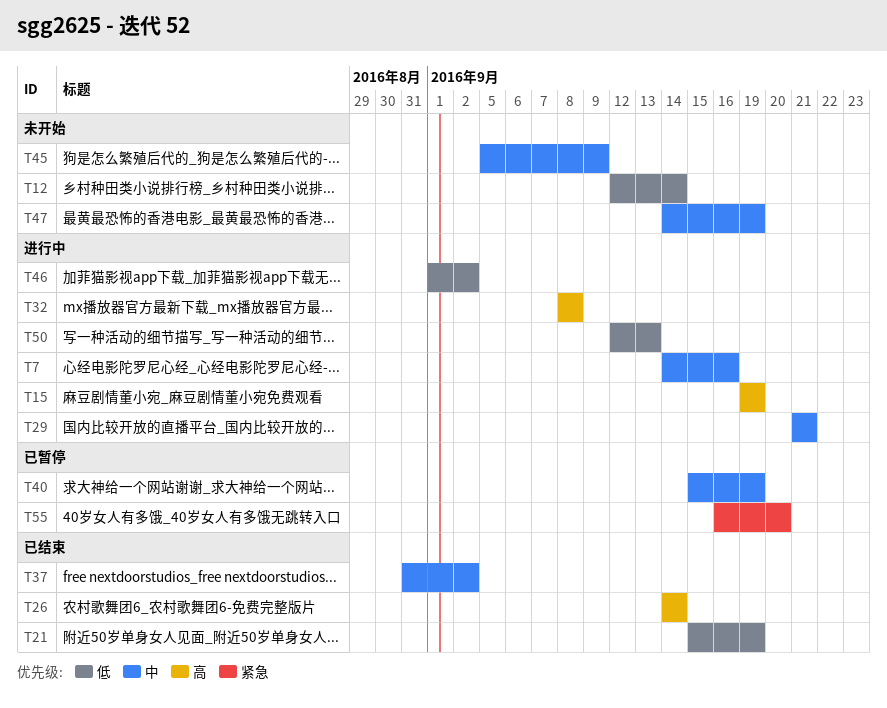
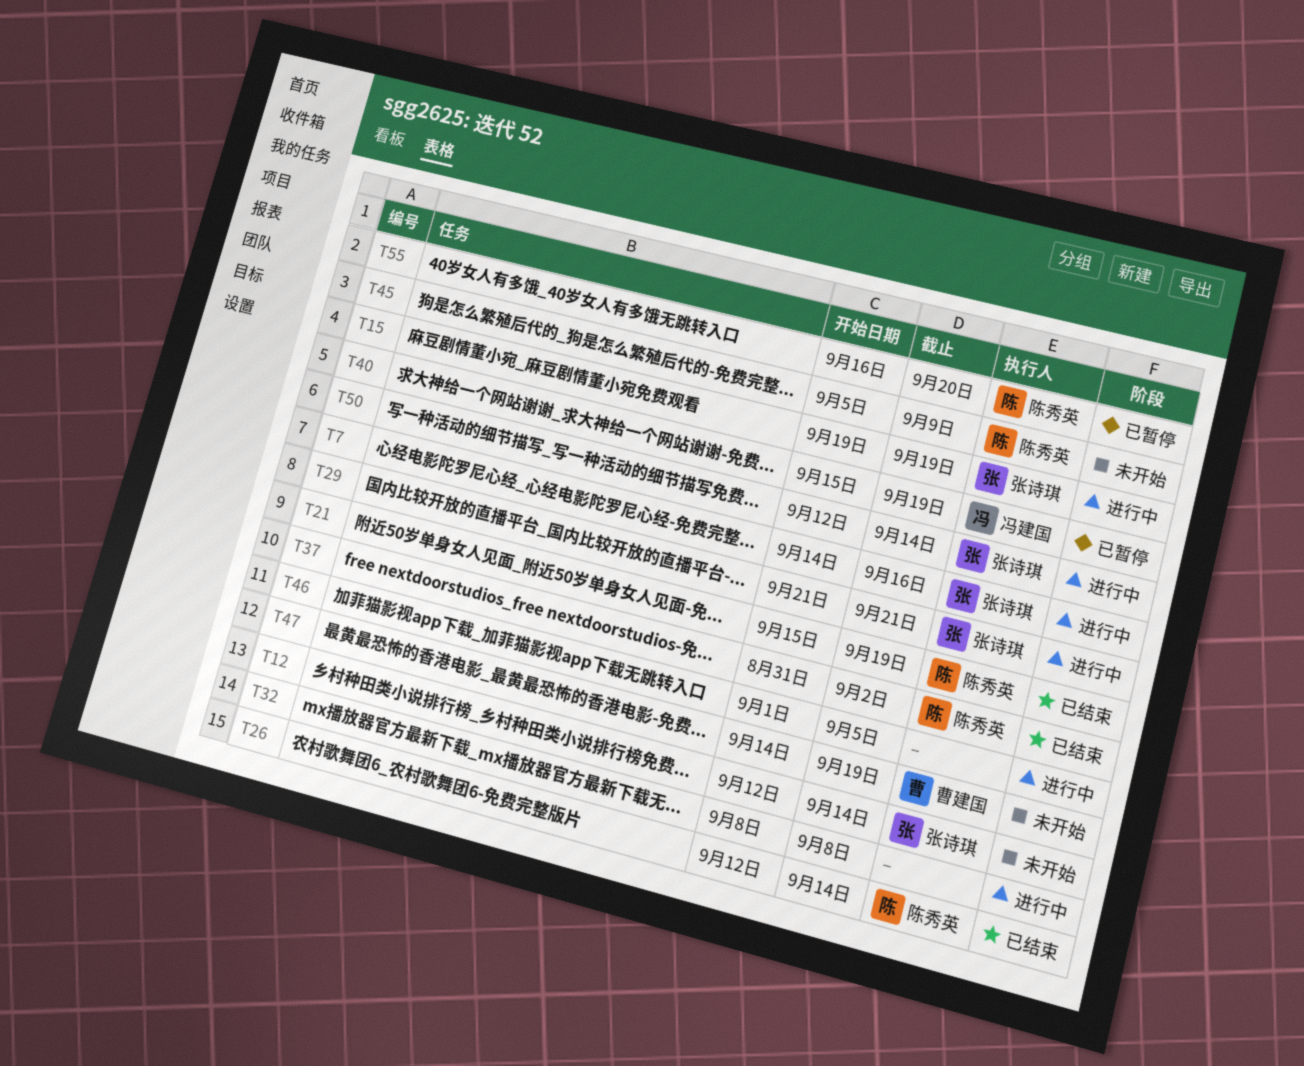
T26, start: Sep 14 -> Sep 12
T46, due: Sep 2 -> Sep 5
T50, due: Sep 13 -> Sep 14

